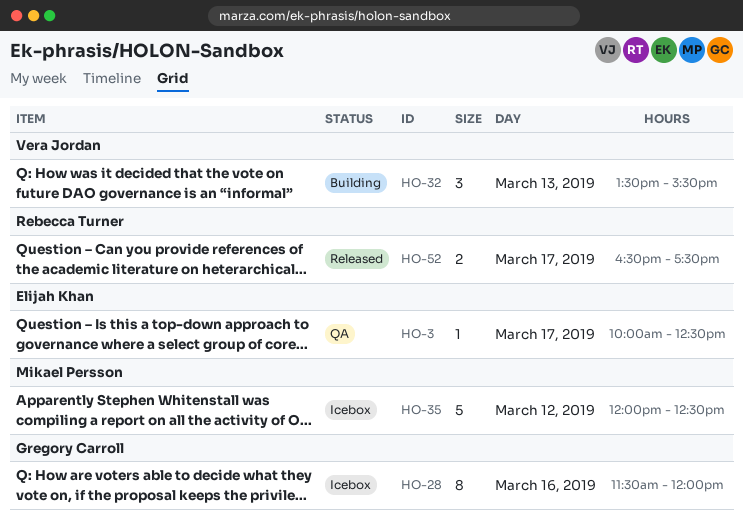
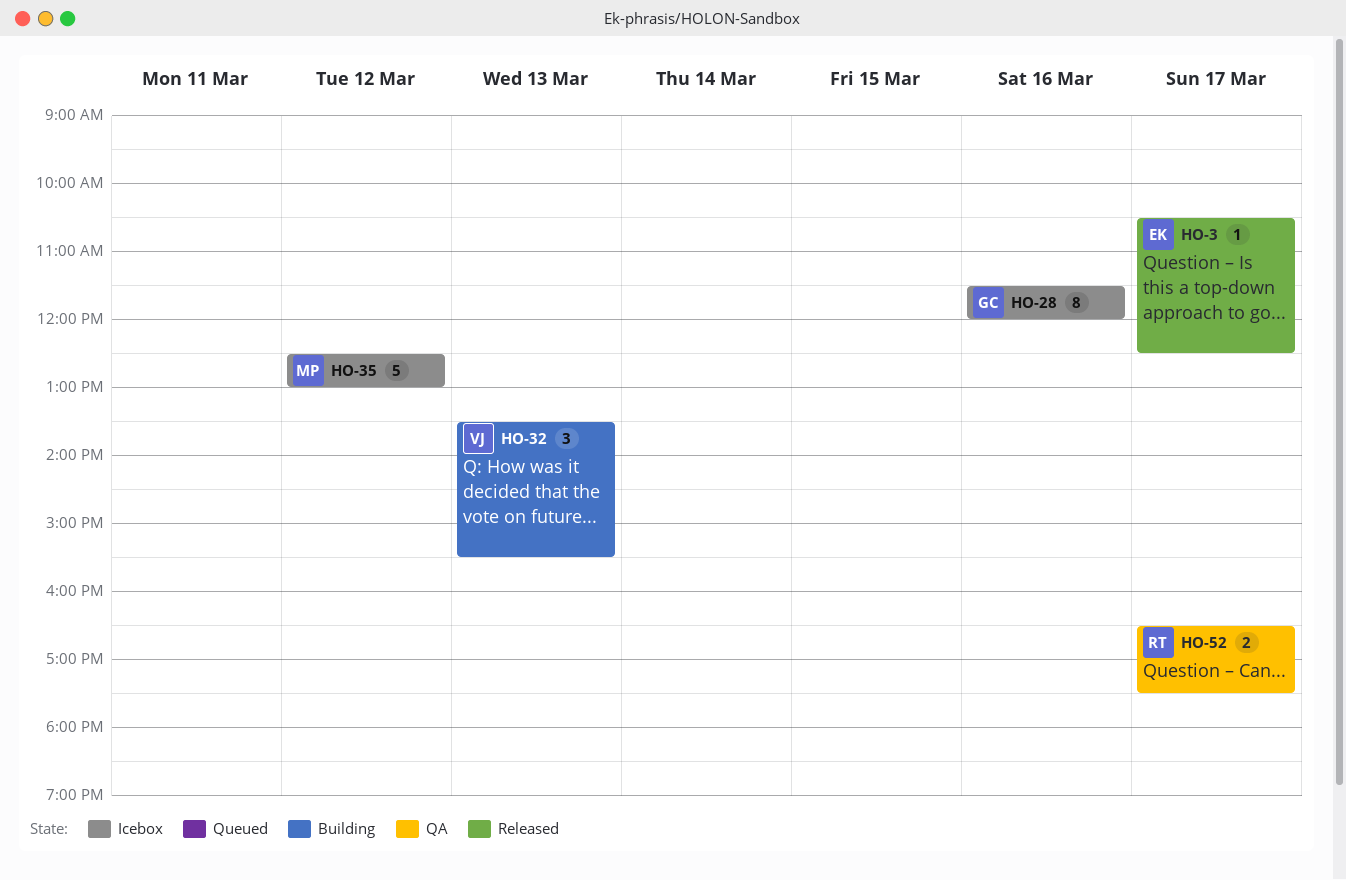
HO-3, status: QA -> Released
HO-3, begins: 10:00 -> 10:30
HO-35, begins: 12:00 -> 12:30
HO-35, ends: 12:30 -> 13:00
HO-52, status: Released -> QA

